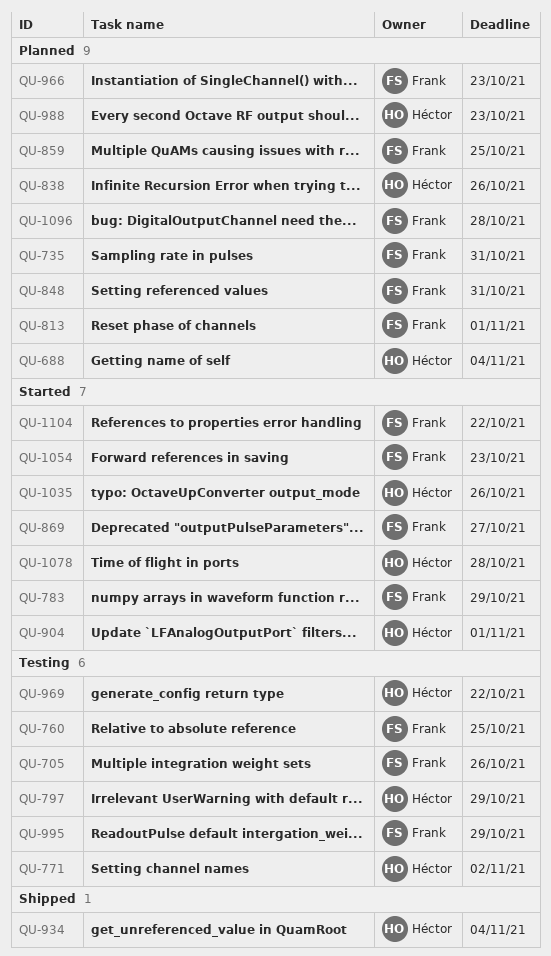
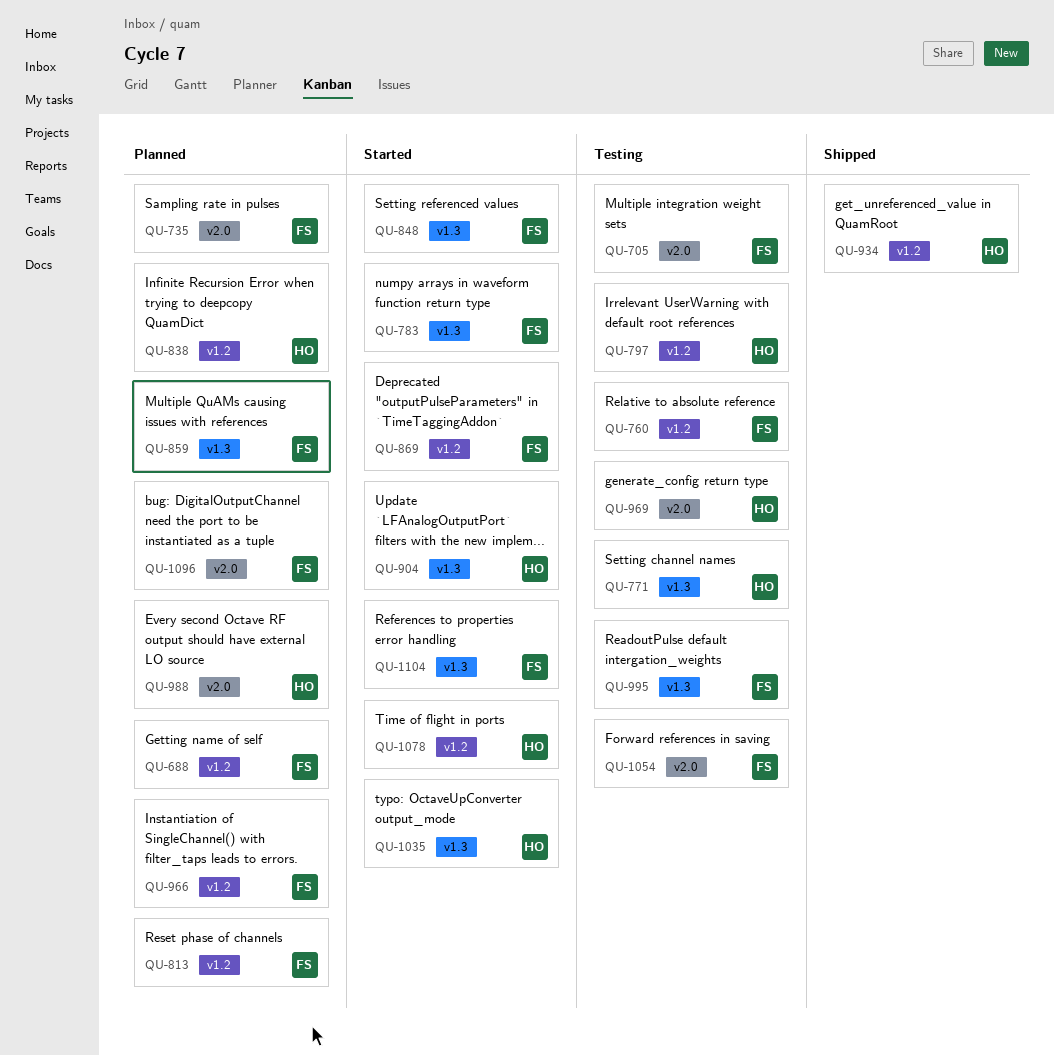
QU-688, owner: Héctor -> Frank
QU-848, status: Planned -> Started
QU-1054, status: Started -> Testing

